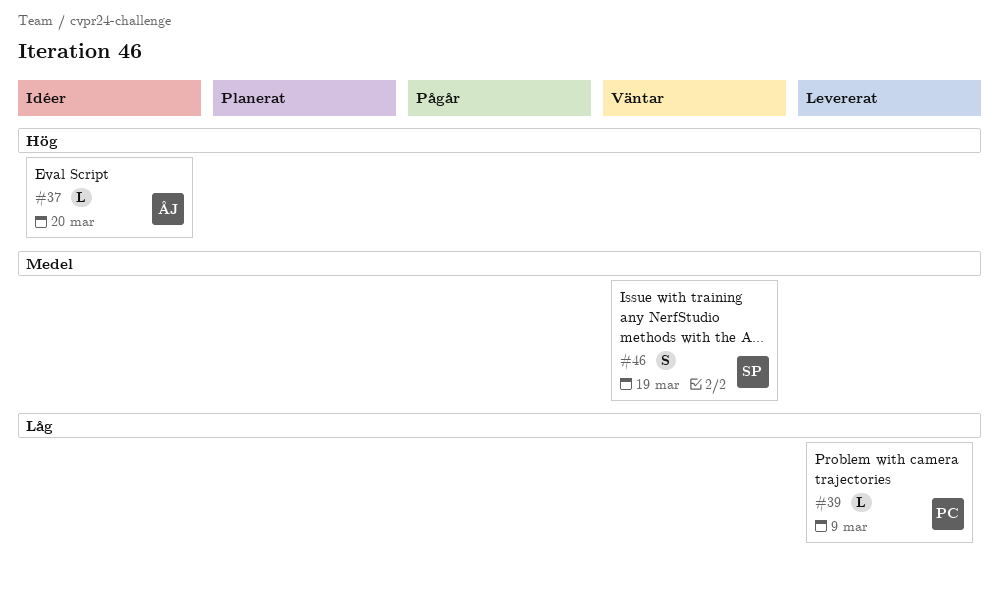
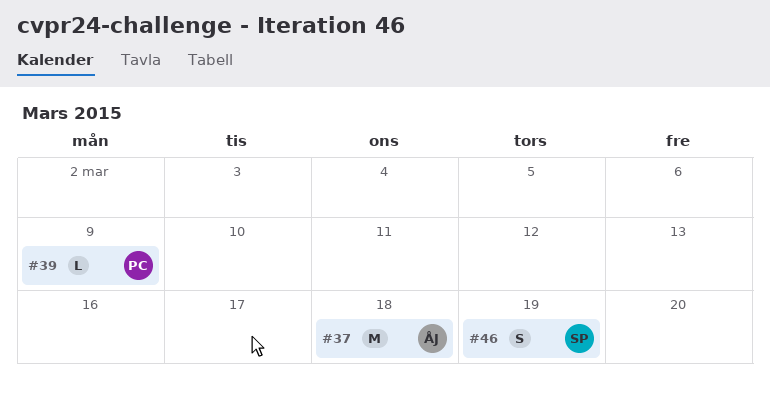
#37, estimate: L -> M
#37, due: Mar 20 -> Mar 18

